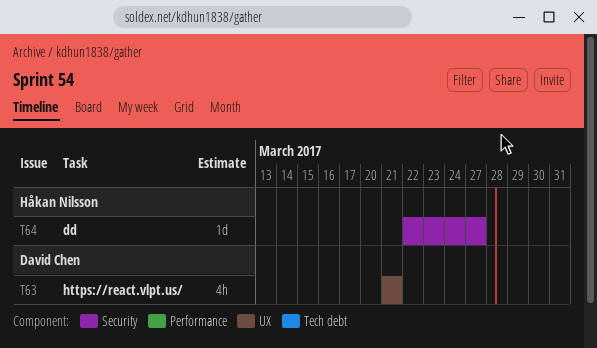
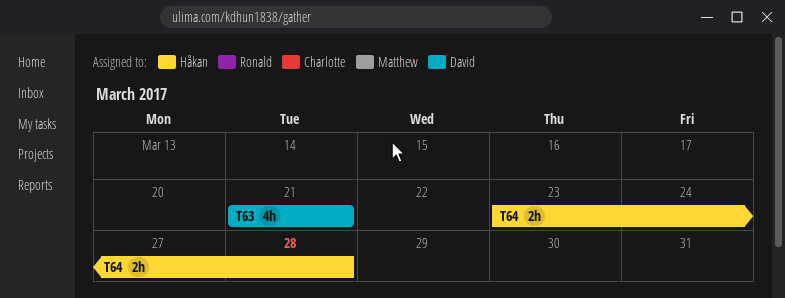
T64, estimate: 1d -> 2h
T64, start: Mar 22 -> Mar 23
T64, due: Mar 27 -> Mar 28

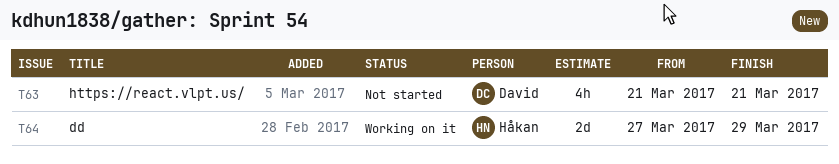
T64, estimate: 2h -> 2d
T64, start: Mar 23 -> Mar 27
T64, due: Mar 28 -> Mar 29

